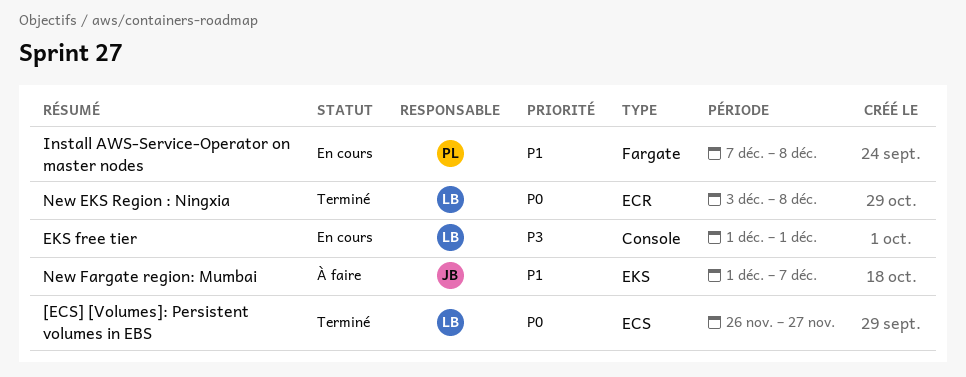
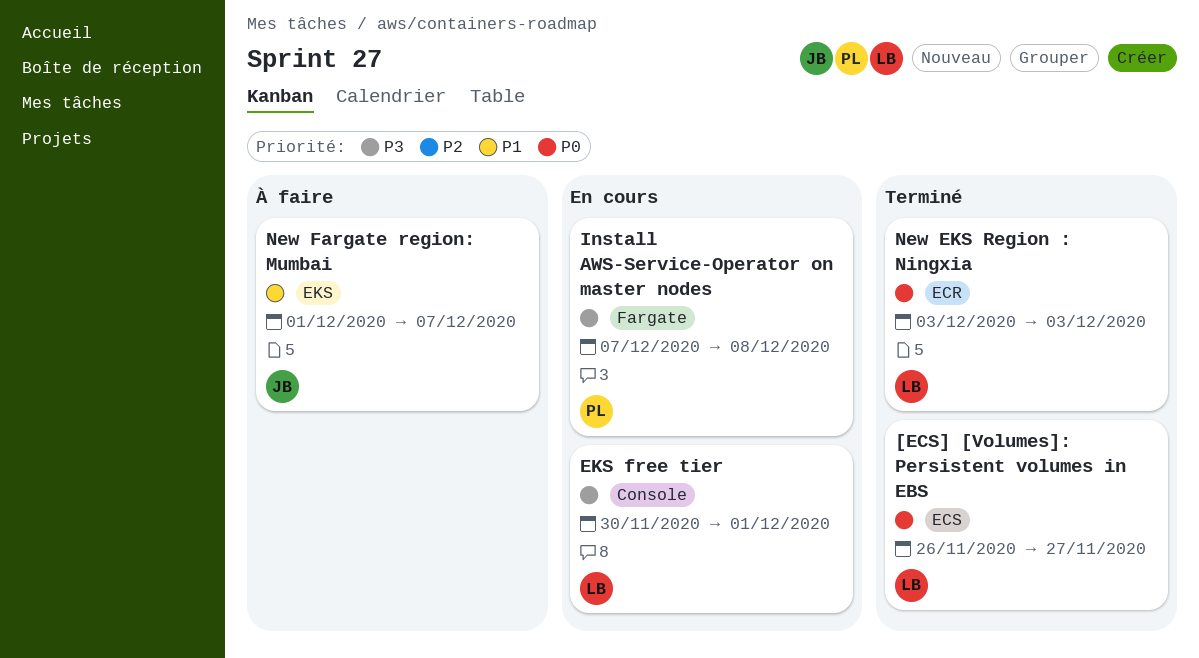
EKS free tier, start: Dec 1 -> Nov 30
Install AWS-Service-Operator on master nodes, priority: P1 -> P3
New EKS Region : Ningxia, due: Dec 8 -> Dec 3

